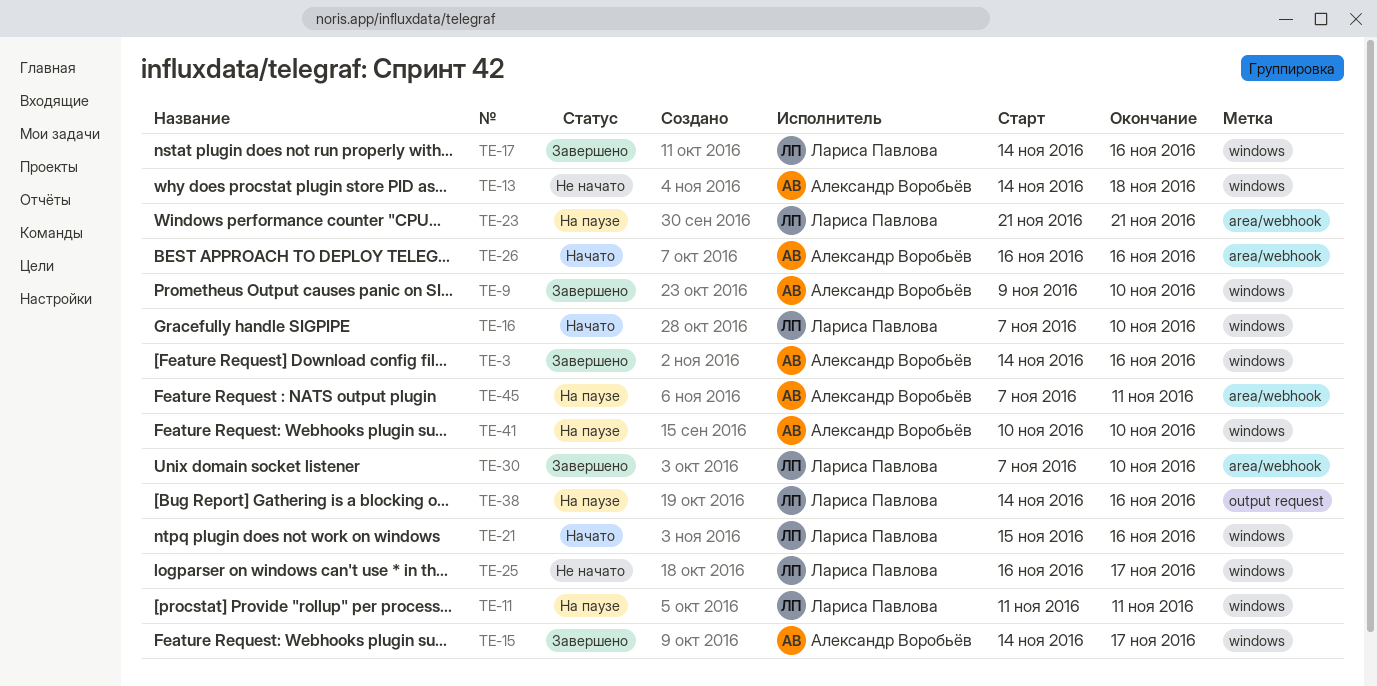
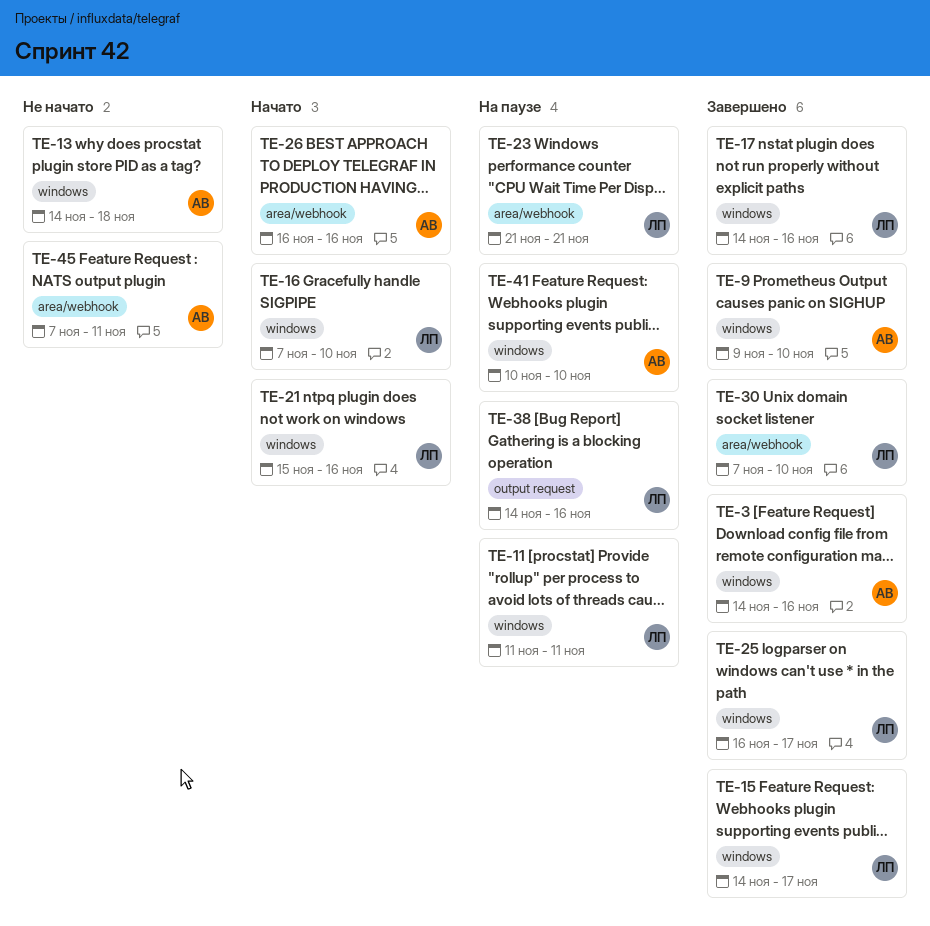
TE-15, owner: Александр Воробьёв -> Лариса Павлова
TE-25, status: Не начато -> Завершено
TE-45, status: На паузе -> Не начато

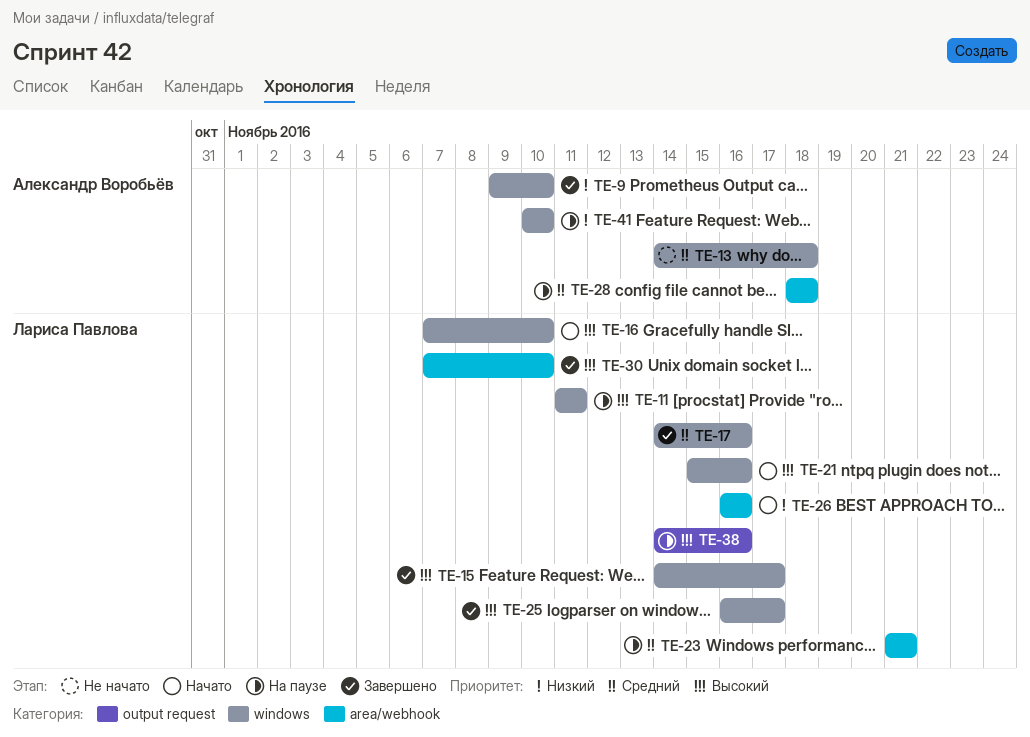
TE-3: present -> none
TE-26, owner: Александр Воробьёв -> Лариса Павлова
TE-28: none -> present
TE-45: present -> none

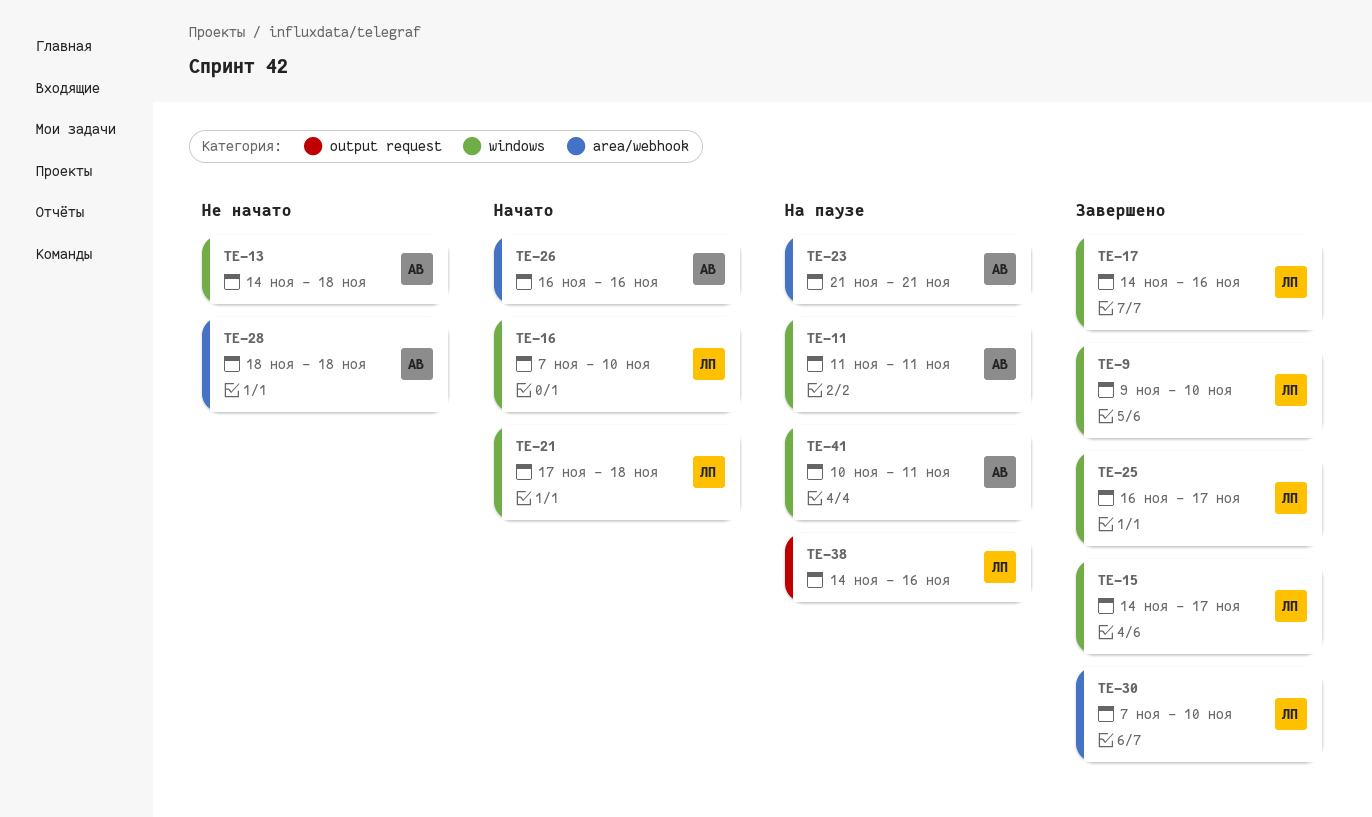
TE-9, owner: Александр Воробьёв -> Лариса Павлова
TE-11, owner: Лариса Павлова -> Александр Воробьёв
TE-21, start: Nov 15 -> Nov 17
TE-21, due: Nov 16 -> Nov 18
TE-23, owner: Лариса Павлова -> Александр Воробьёв
TE-26, owner: Лариса Павлова -> Александр Воробьёв
TE-28, status: На паузе -> Не начато
TE-41, due: Nov 10 -> Nov 11

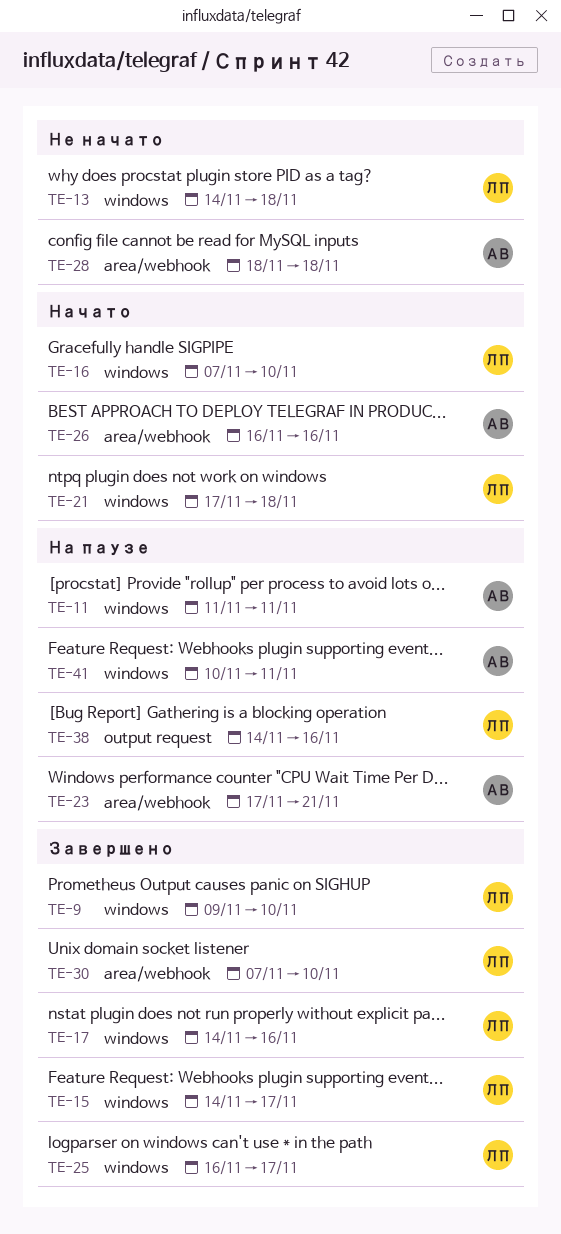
TE-13, owner: АВ -> ЛП
TE-23, start: Nov 21 -> Nov 17

